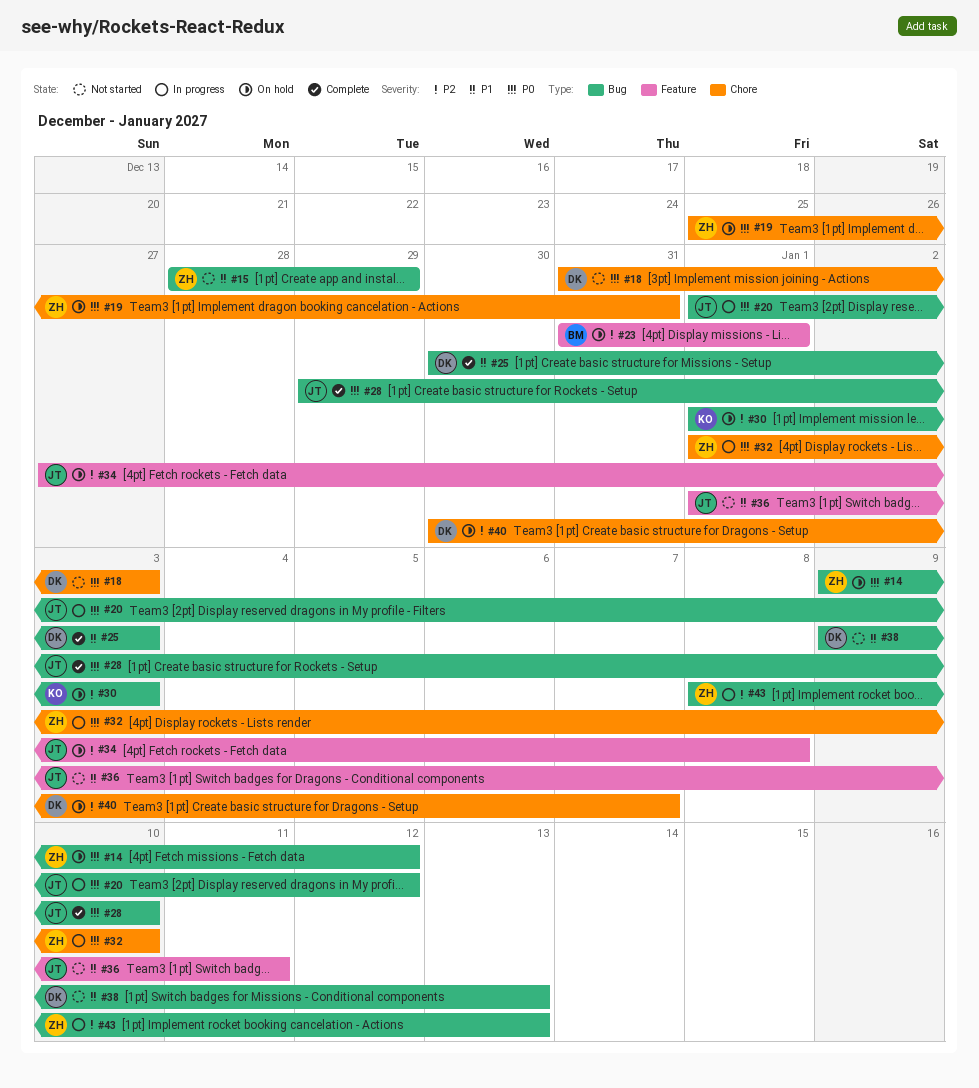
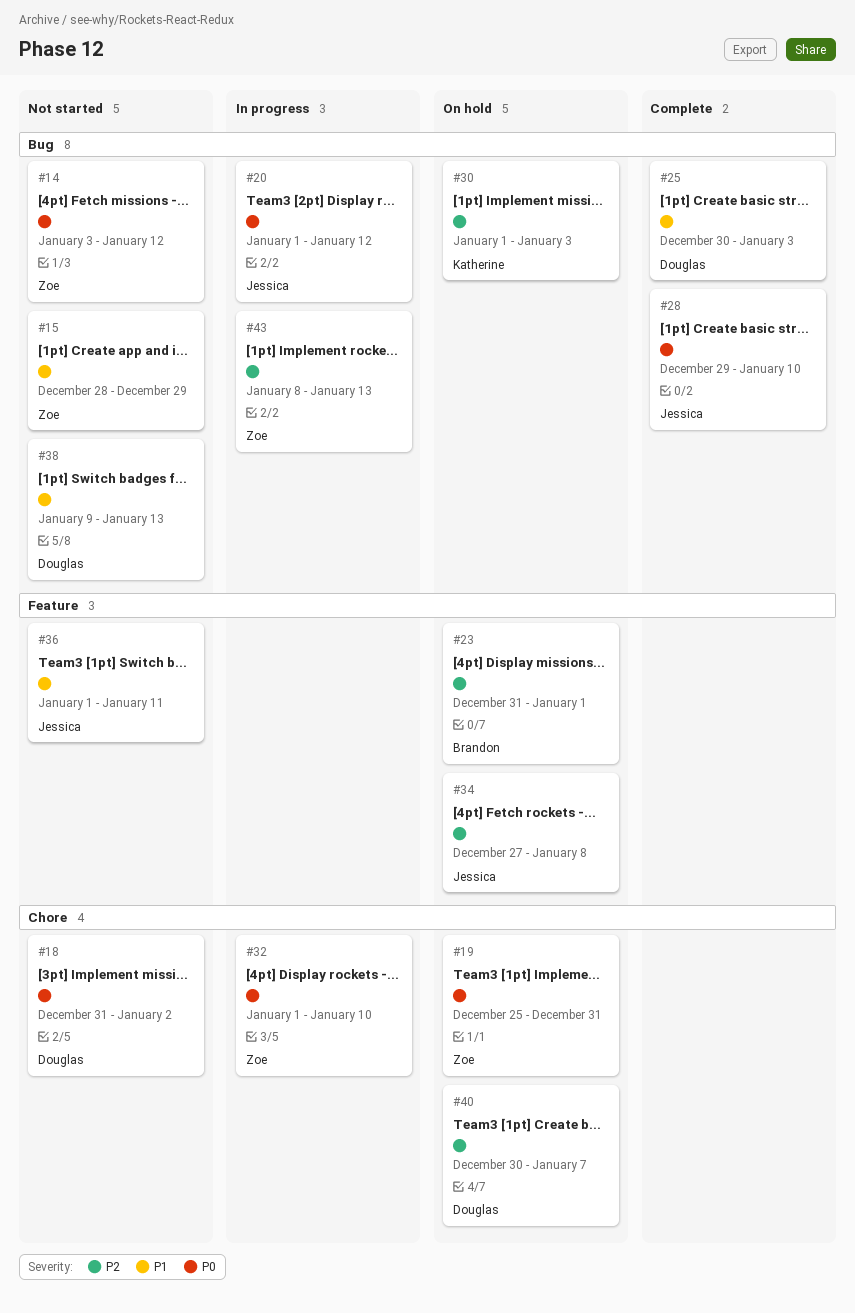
#14, status: On hold -> Not started
#14, start: Jan 9 -> Jan 3
#18, due: Jan 3 -> Jan 2

